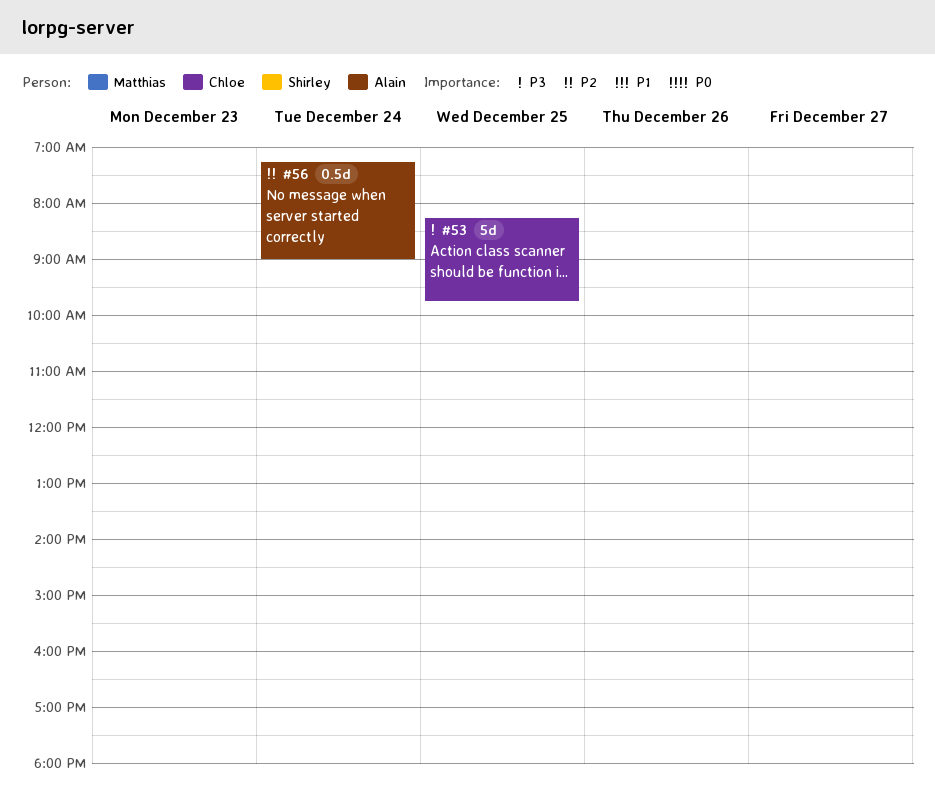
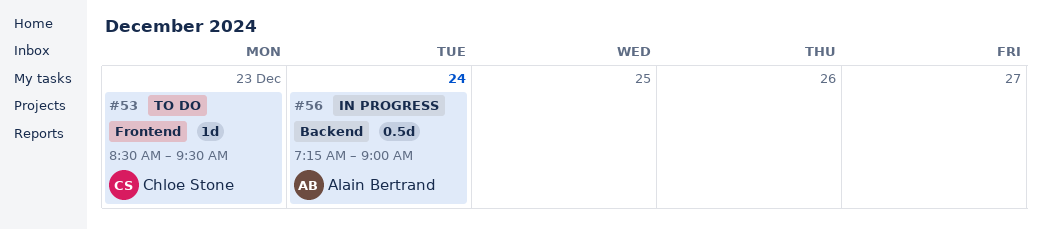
#53, estimate: 5d -> 1d
#53, day: Dec 25 -> Dec 23
#53, begins: 08:15 -> 08:30
#53, ends: 09:45 -> 09:30

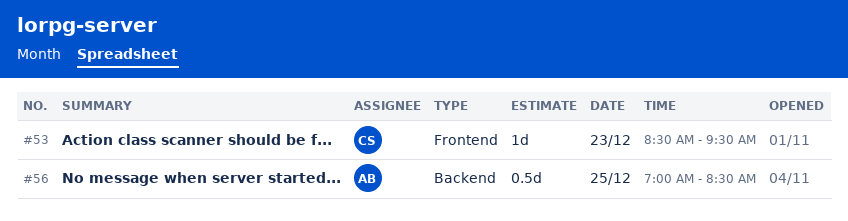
#56, day: Dec 24 -> Dec 25
#56, begins: 07:15 -> 07:00
#56, ends: 09:00 -> 08:30

